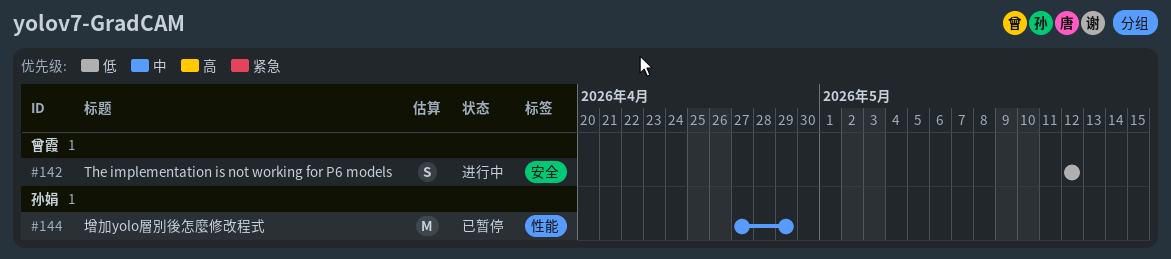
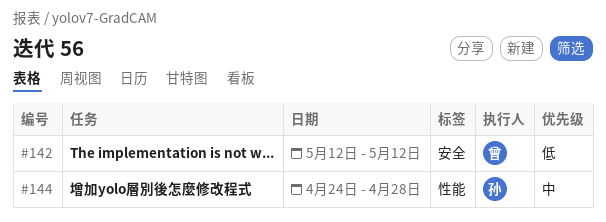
#144, start: Apr 27 -> Apr 24
#144, due: Apr 29 -> Apr 28

